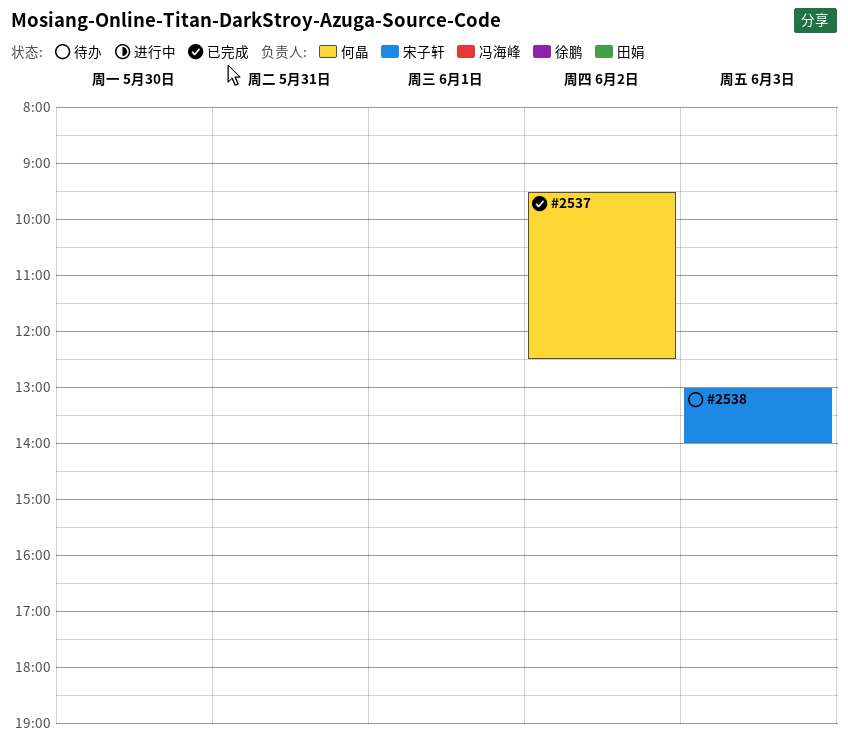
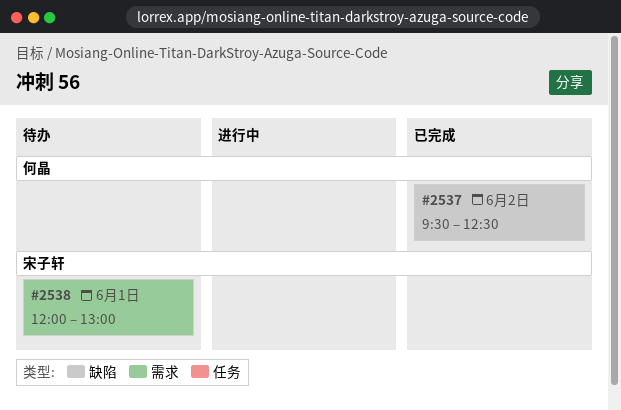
#2538, day: Jun 3 -> Jun 1
#2538, begins: 13:00 -> 12:00
#2538, ends: 14:00 -> 13:00

